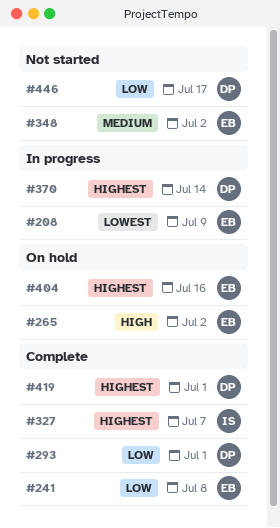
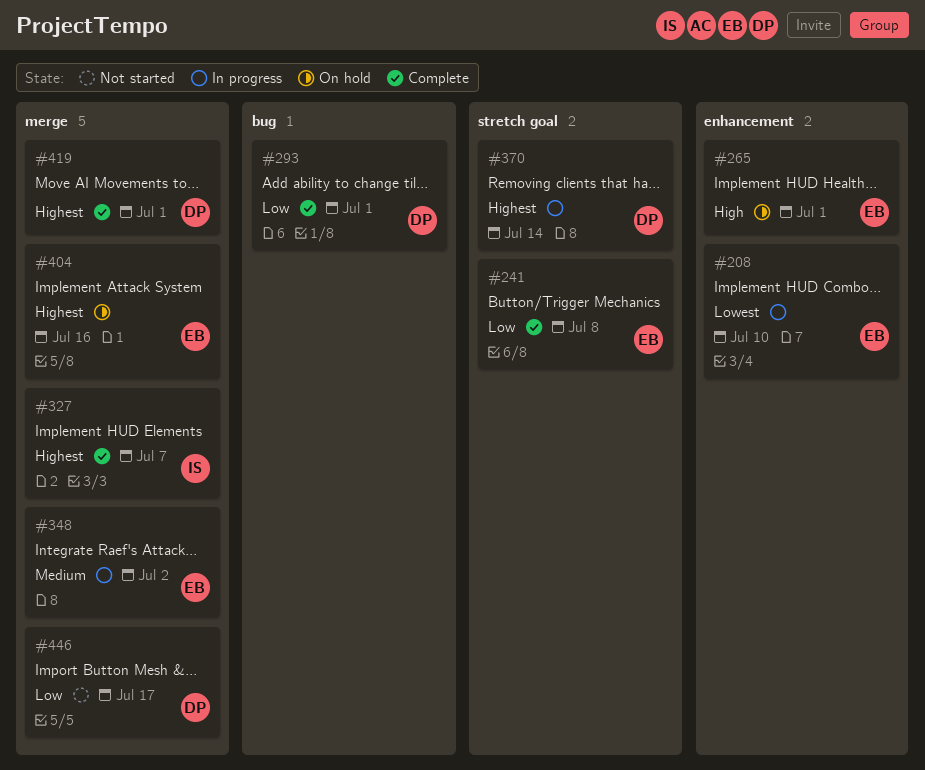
#208, due: Jul 9 -> Jul 10
#265, due: Jul 2 -> Jul 1
#348, status: Not started -> In progress

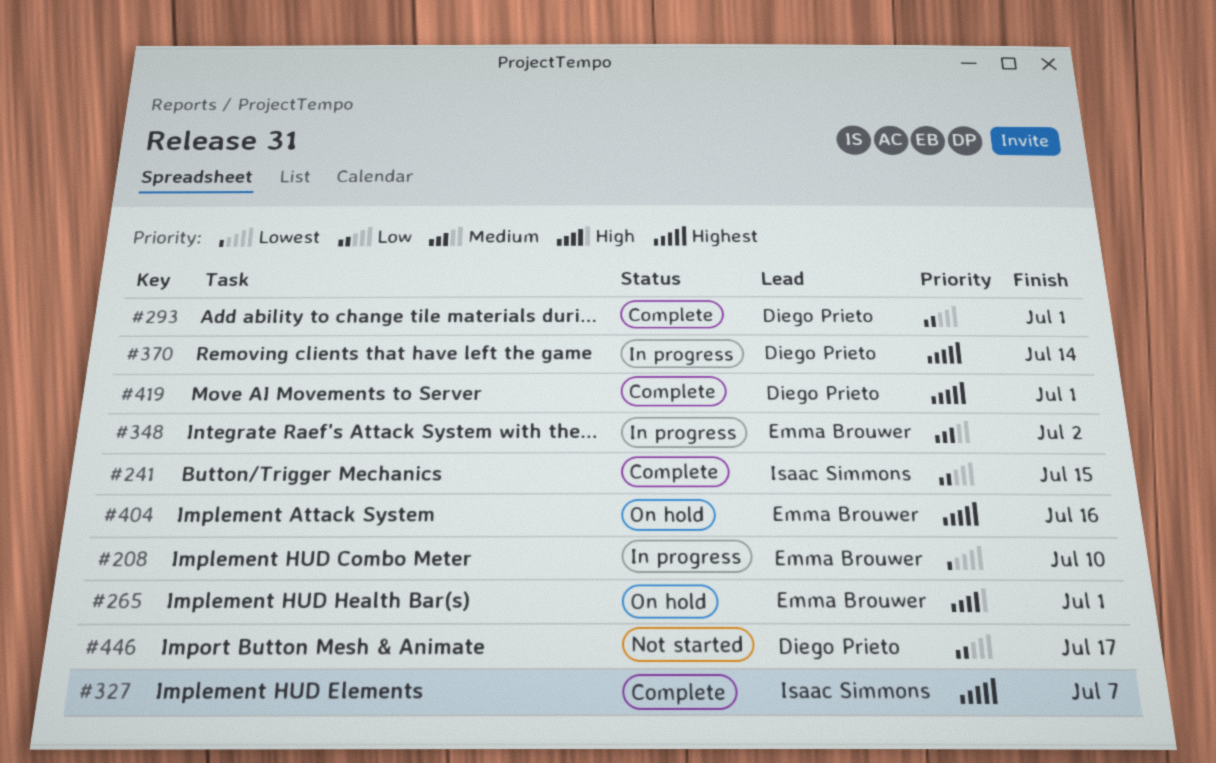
#241, owner: Emma Brouwer -> Isaac Simmons
#241, due: Jul 8 -> Jul 15

